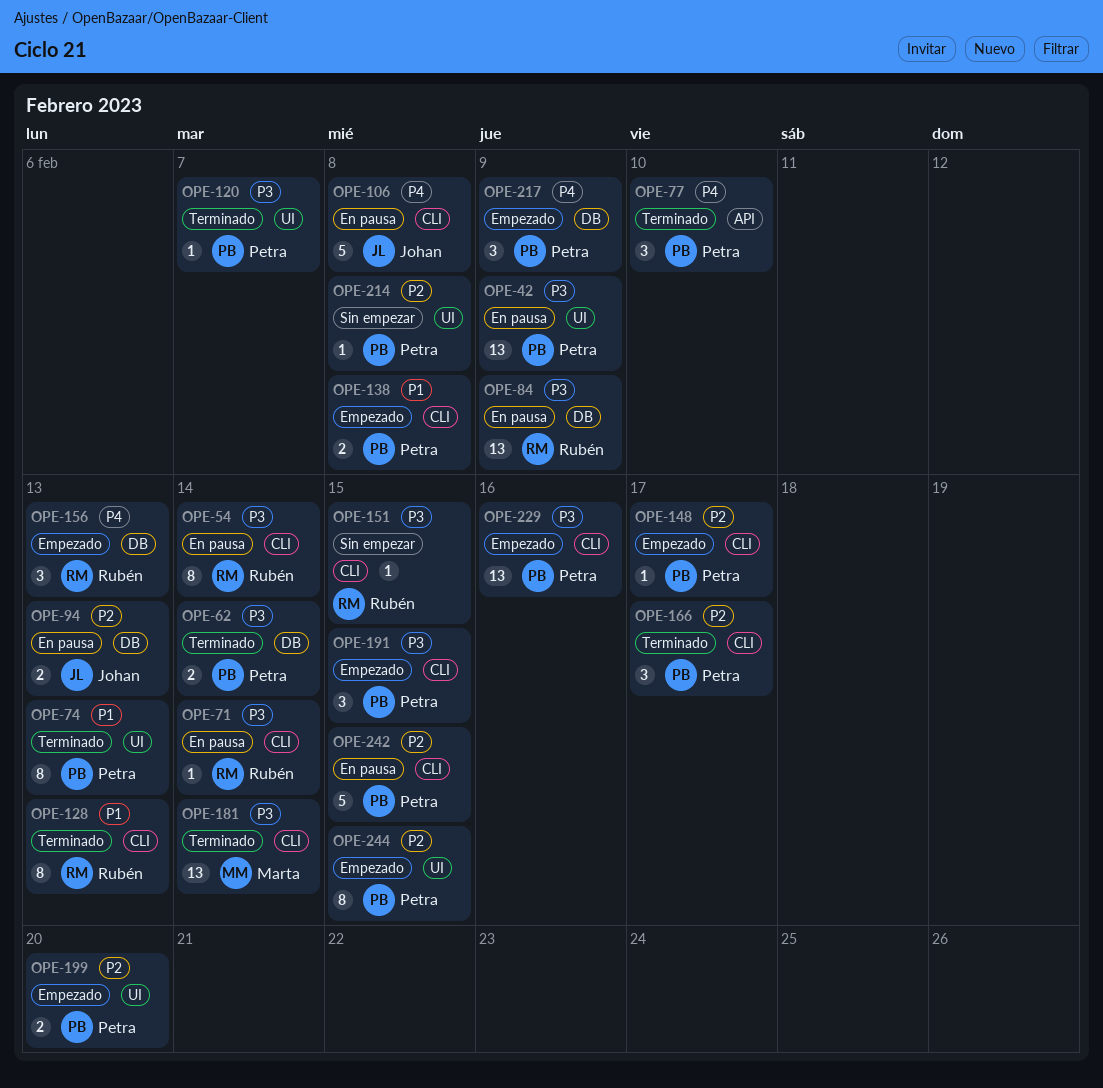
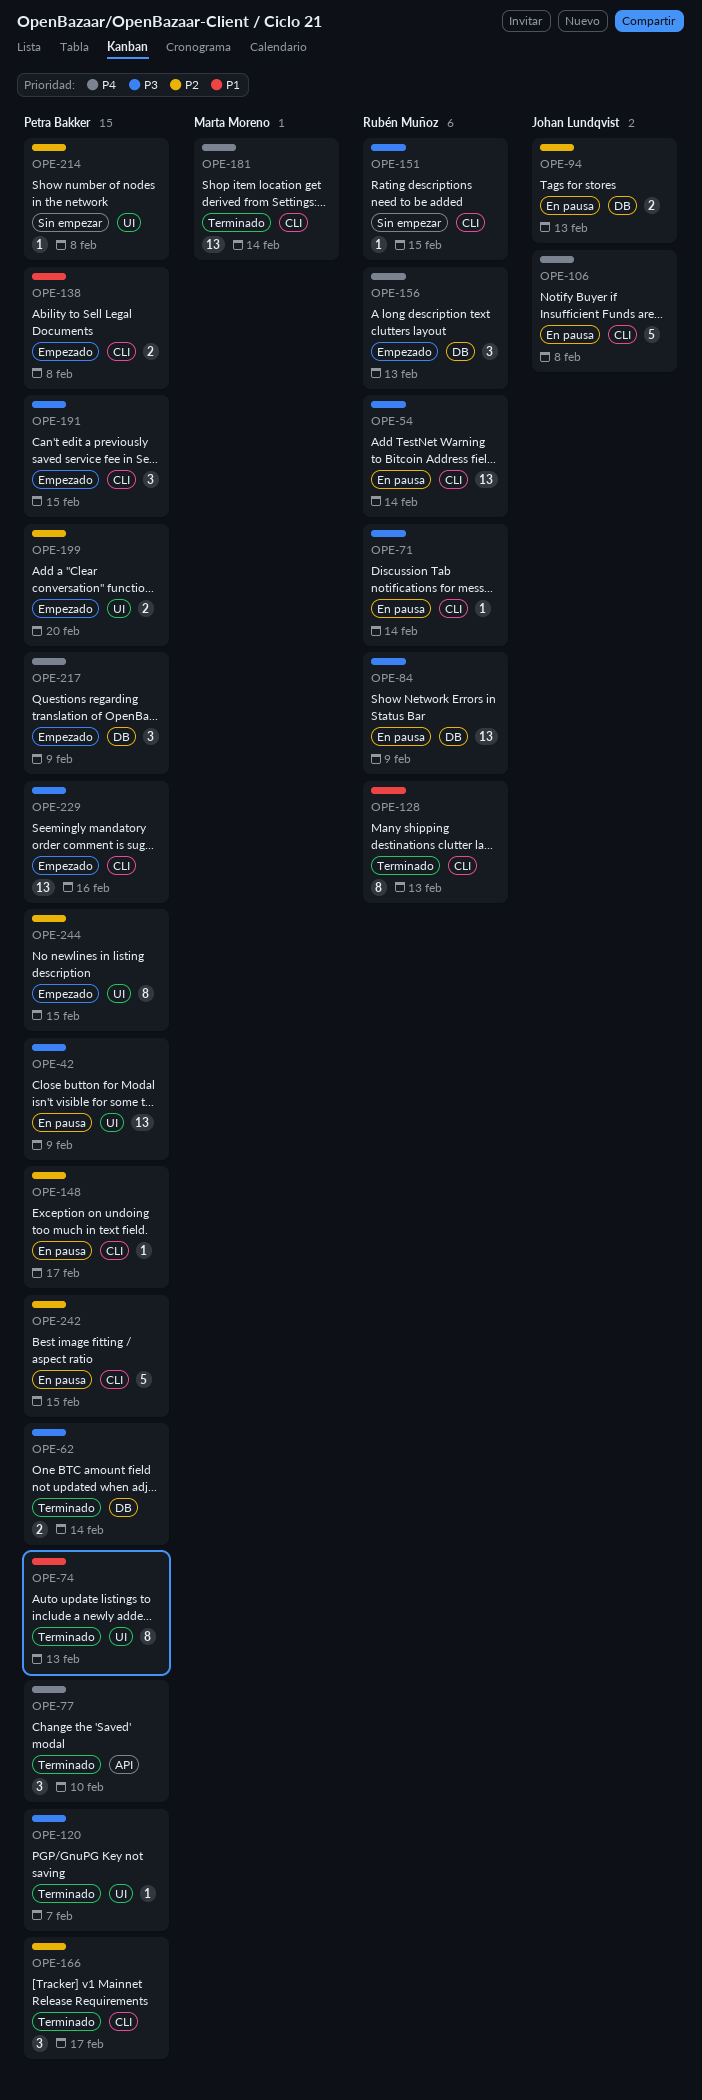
OPE-54, estimate: 8 -> 13
OPE-148, status: Empezado -> En pausa
OPE-181, priority: P3 -> P4

